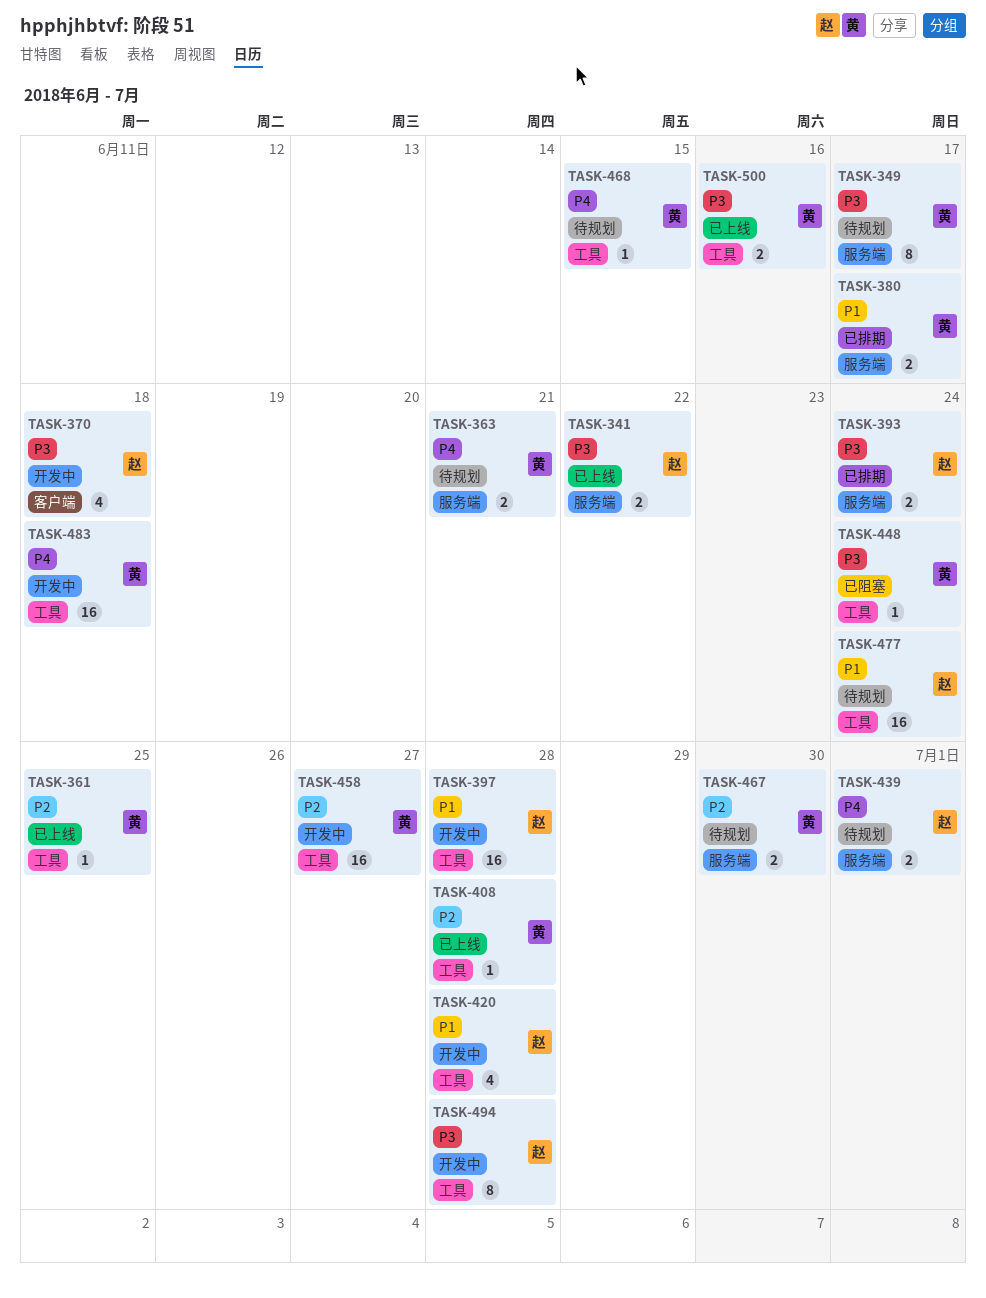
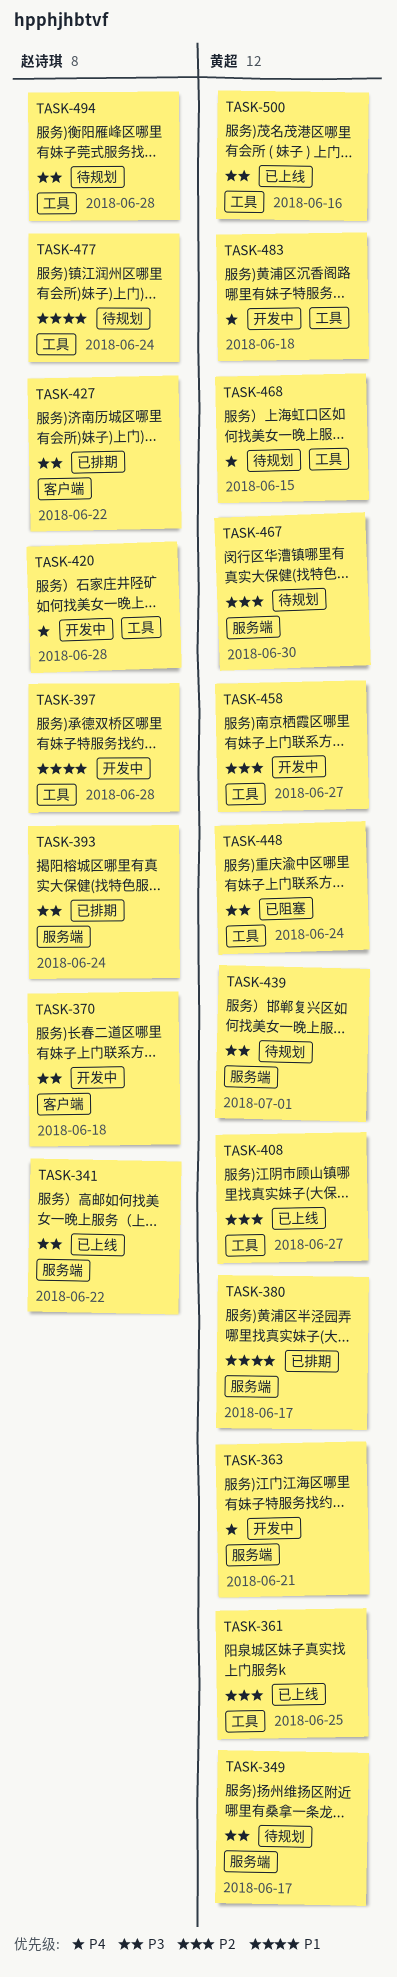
TASK-363, status: 待规划 -> 开发中
TASK-408, due: Jun 28 -> Jun 27
TASK-420, priority: P1 -> P4
TASK-427: none -> present
TASK-439, owner: 赵诗琪 -> 黄超
TASK-439, priority: P4 -> P3
TASK-494, status: 开发中 -> 待规划

